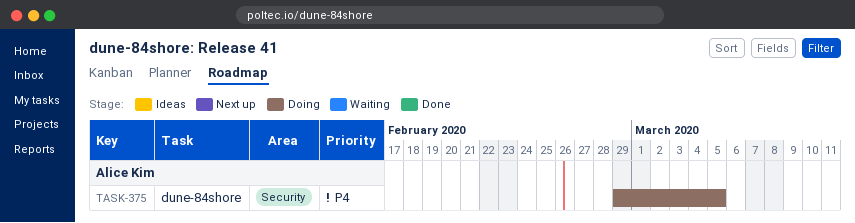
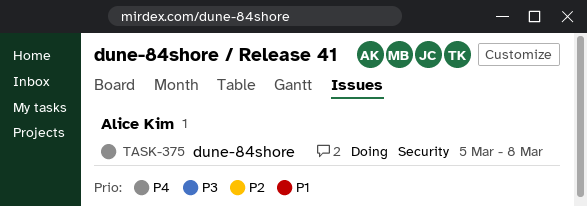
TASK-375, start: Feb 29 -> Mar 5
TASK-375, due: Mar 5 -> Mar 8

